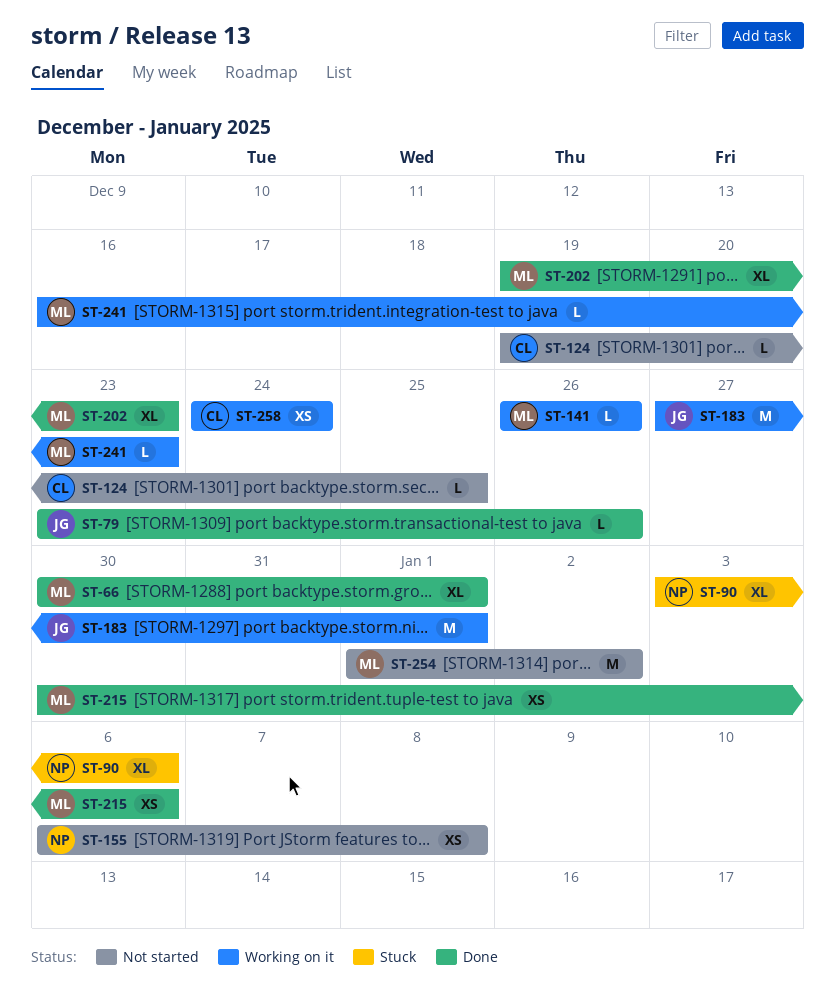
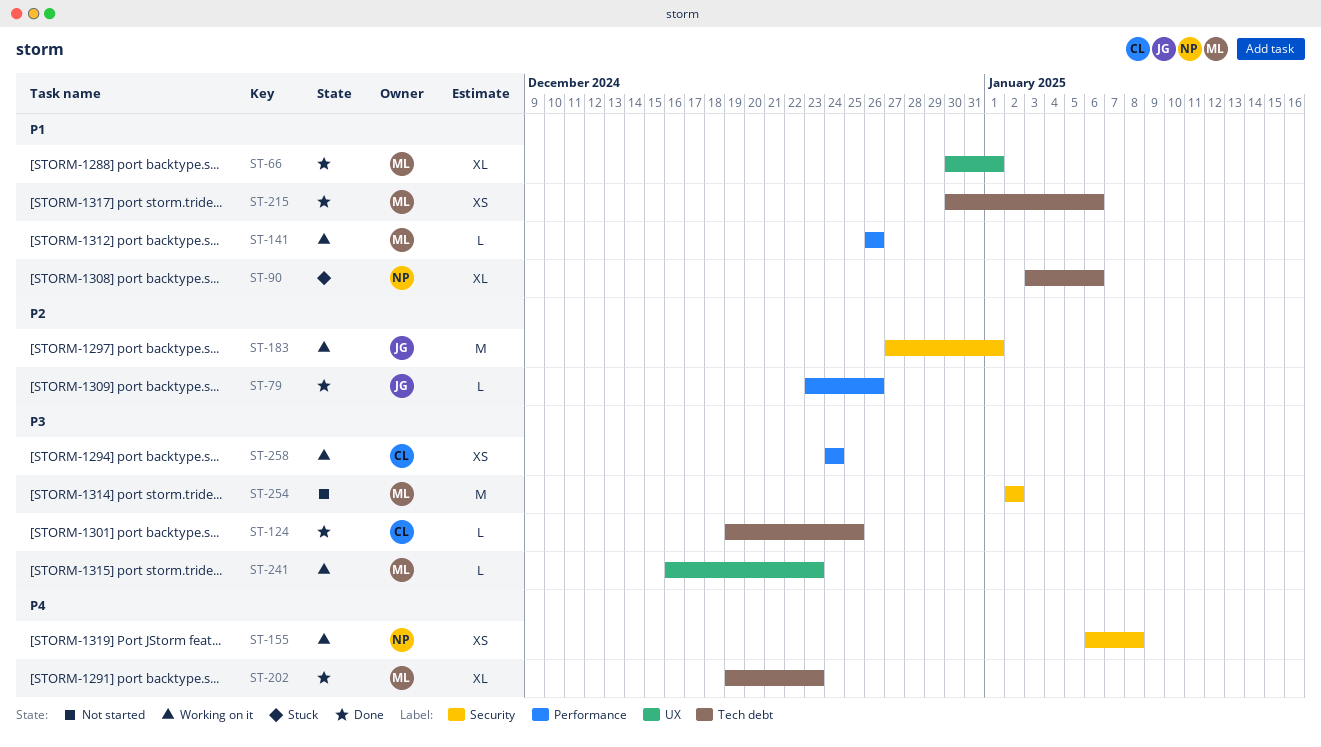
ST-124, status: Not started -> Done
ST-155, status: Not started -> Working on it
ST-254, start: Jan 1 -> Jan 2

